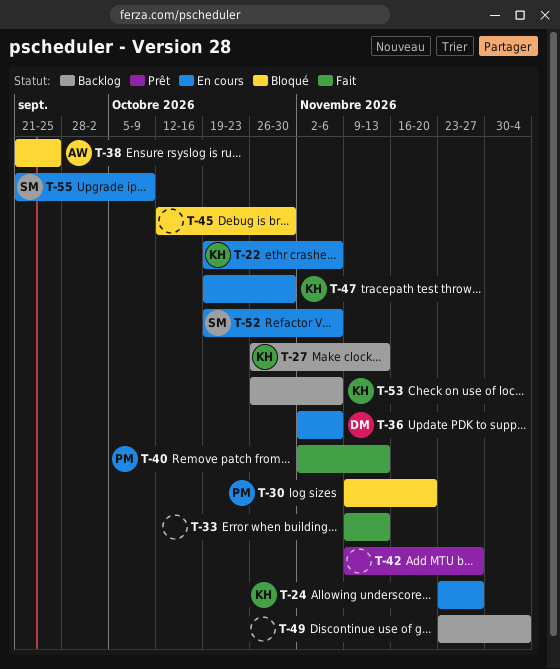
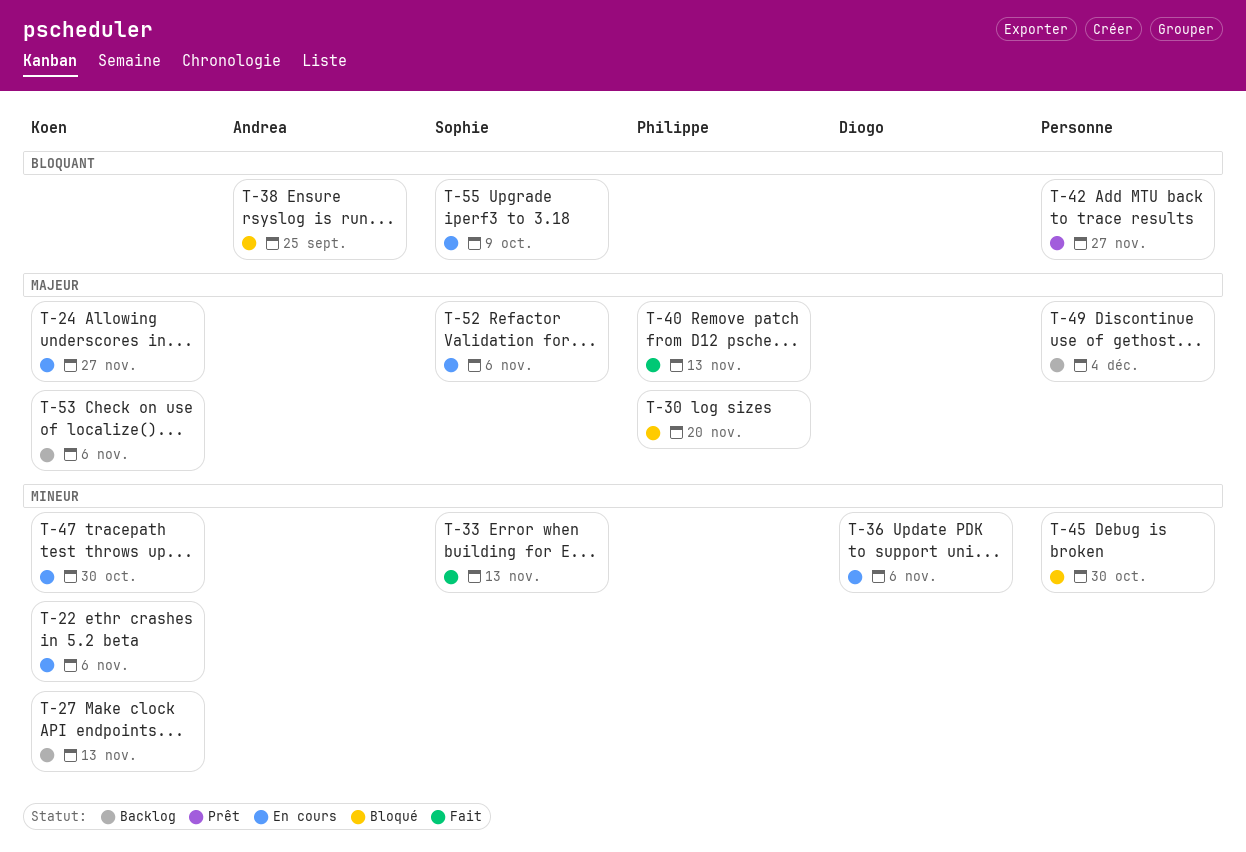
T-33, owner: none -> Sophie

